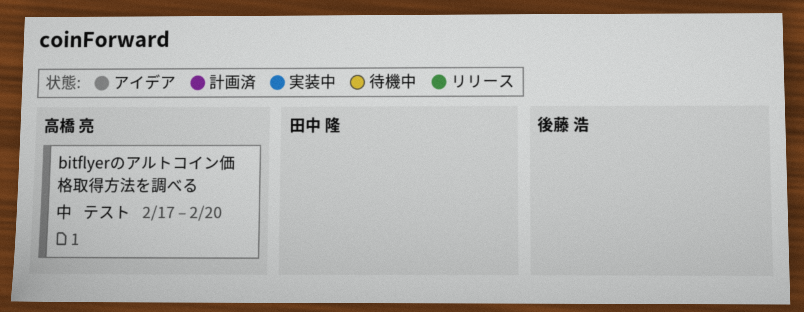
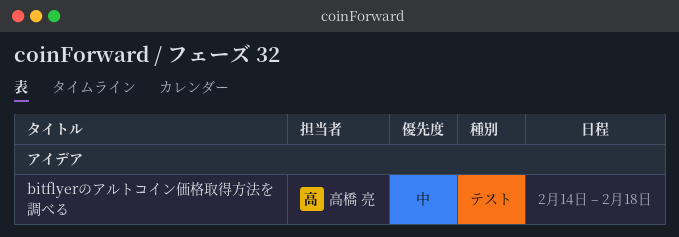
bitflyerのアルトコイン価格取得方法を調べる, start: Feb 17 -> Feb 14
bitflyerのアルトコイン価格取得方法を調べる, due: Feb 20 -> Feb 18

